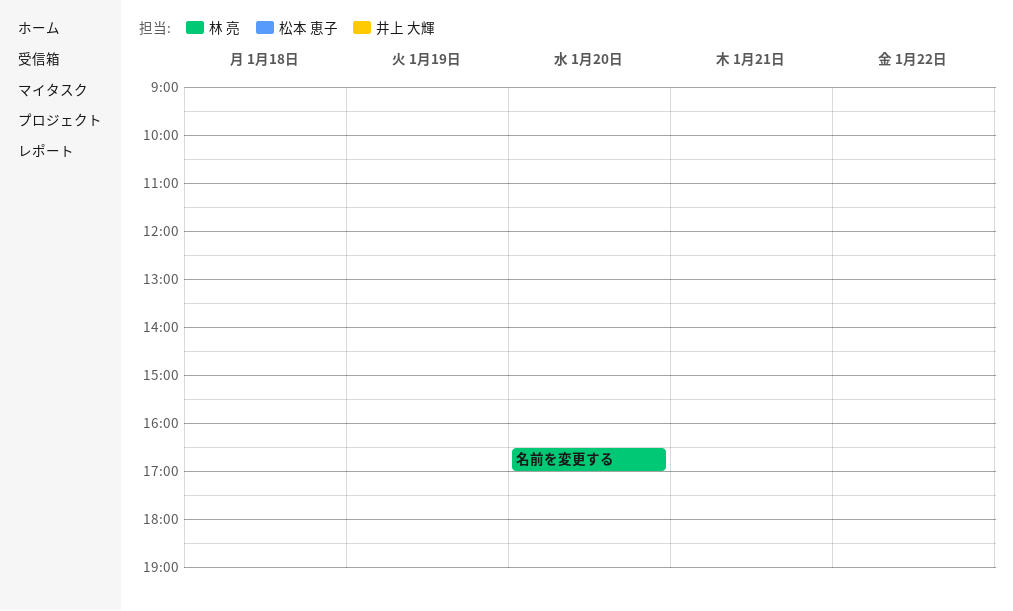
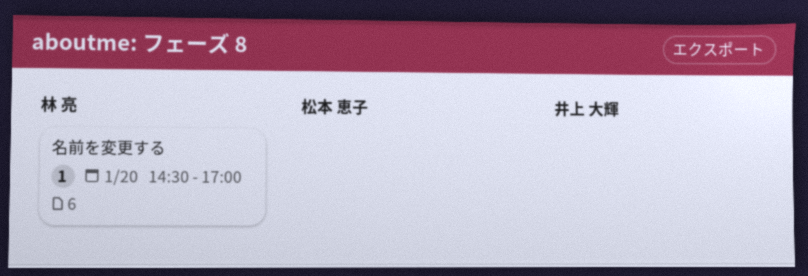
名前を変更する, begins: 16:30 -> 14:30

